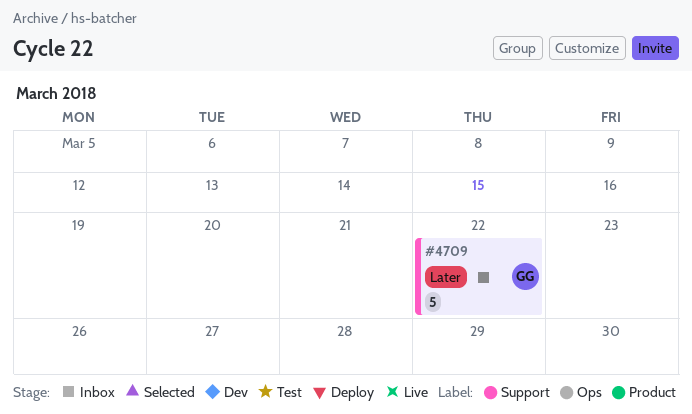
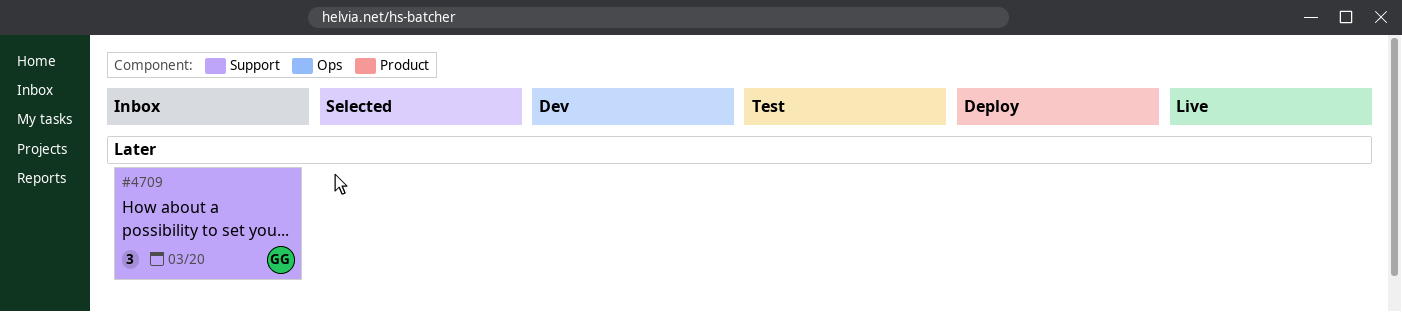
#4709, estimate: 5 -> 3
#4709, due: Mar 22 -> Mar 20

